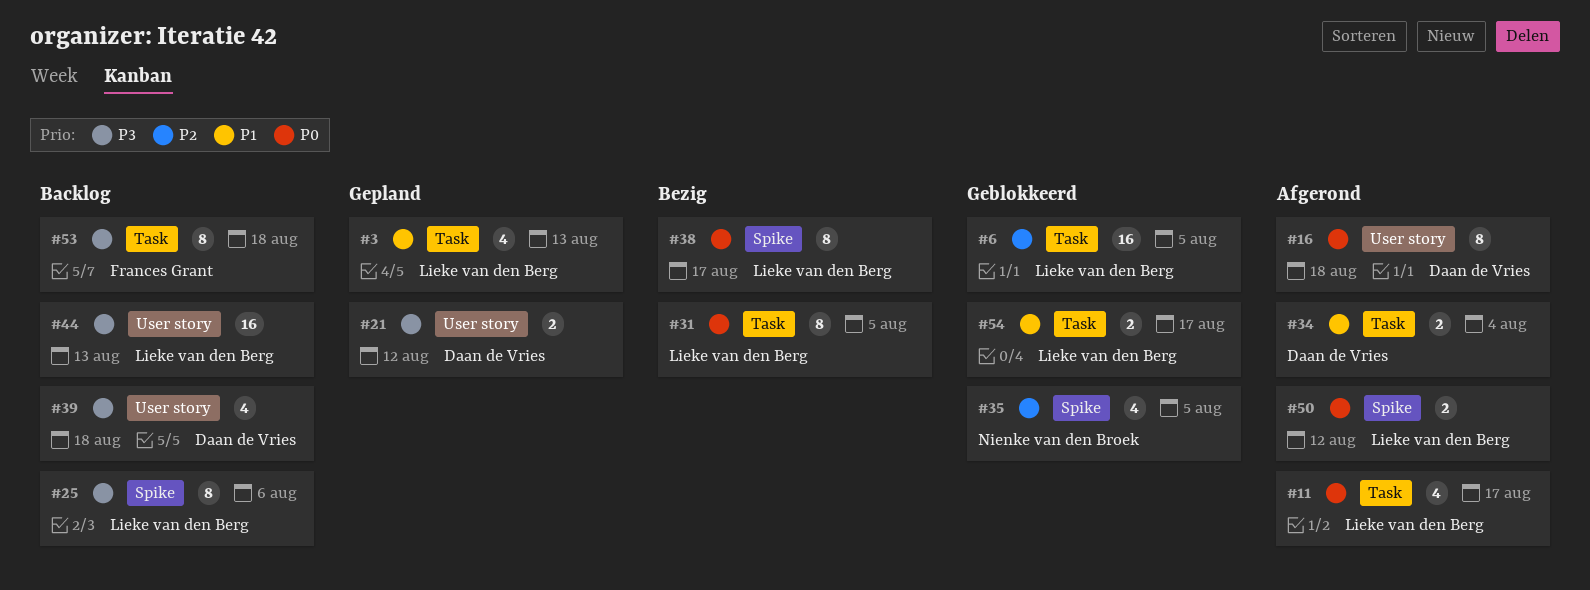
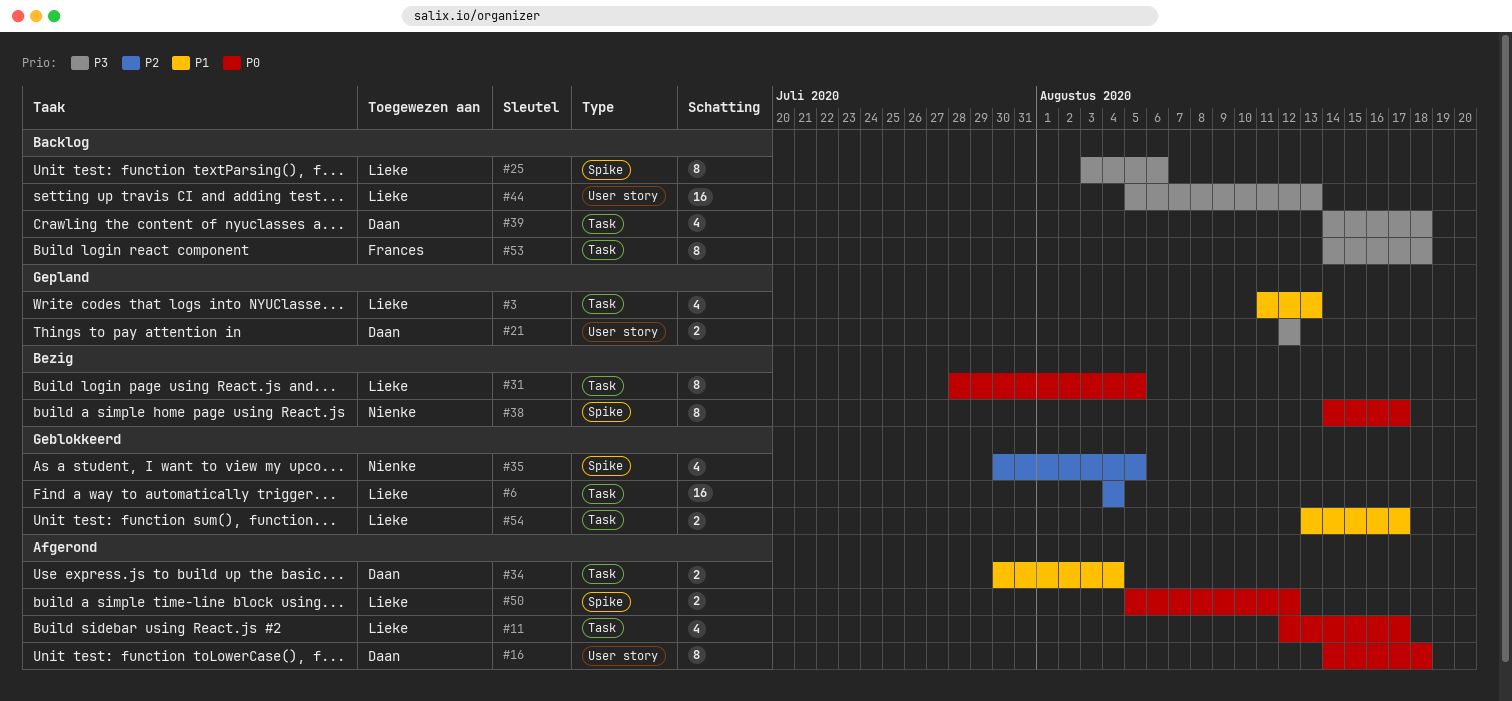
#6, due: Aug 5 -> Aug 4
#38, owner: Lieke van den Berg -> Nienke van den Broek
#39, label: User story -> Task

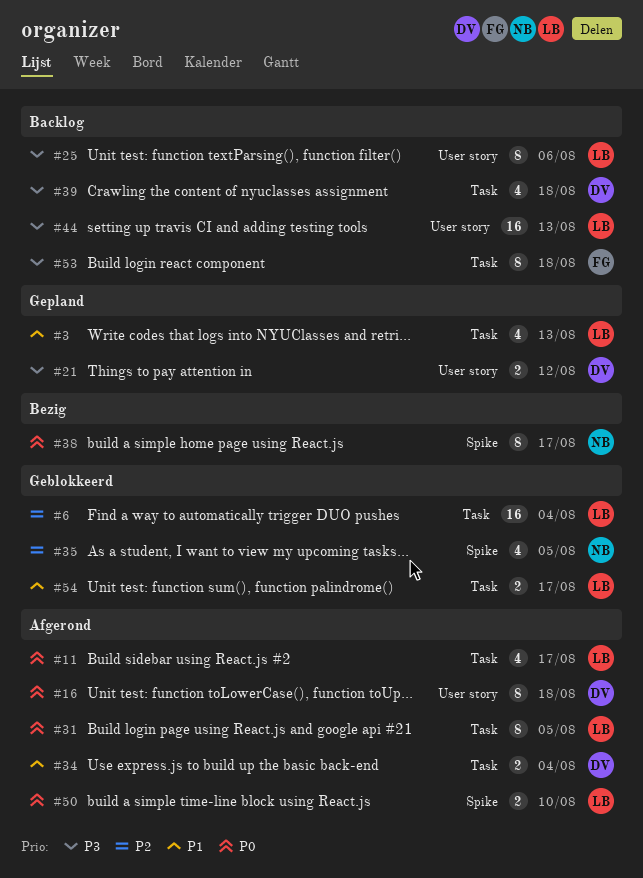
#25, label: Spike -> User story
#31, status: Bezig -> Afgerond
#50, due: Aug 12 -> Aug 10

